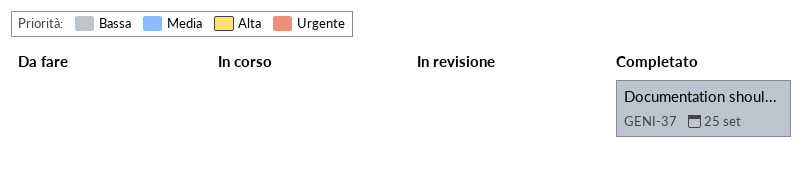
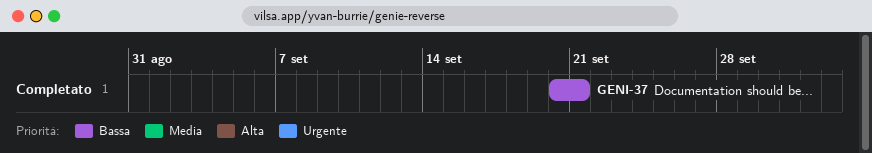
GENI-37, due: Sep 25 -> Sep 21

